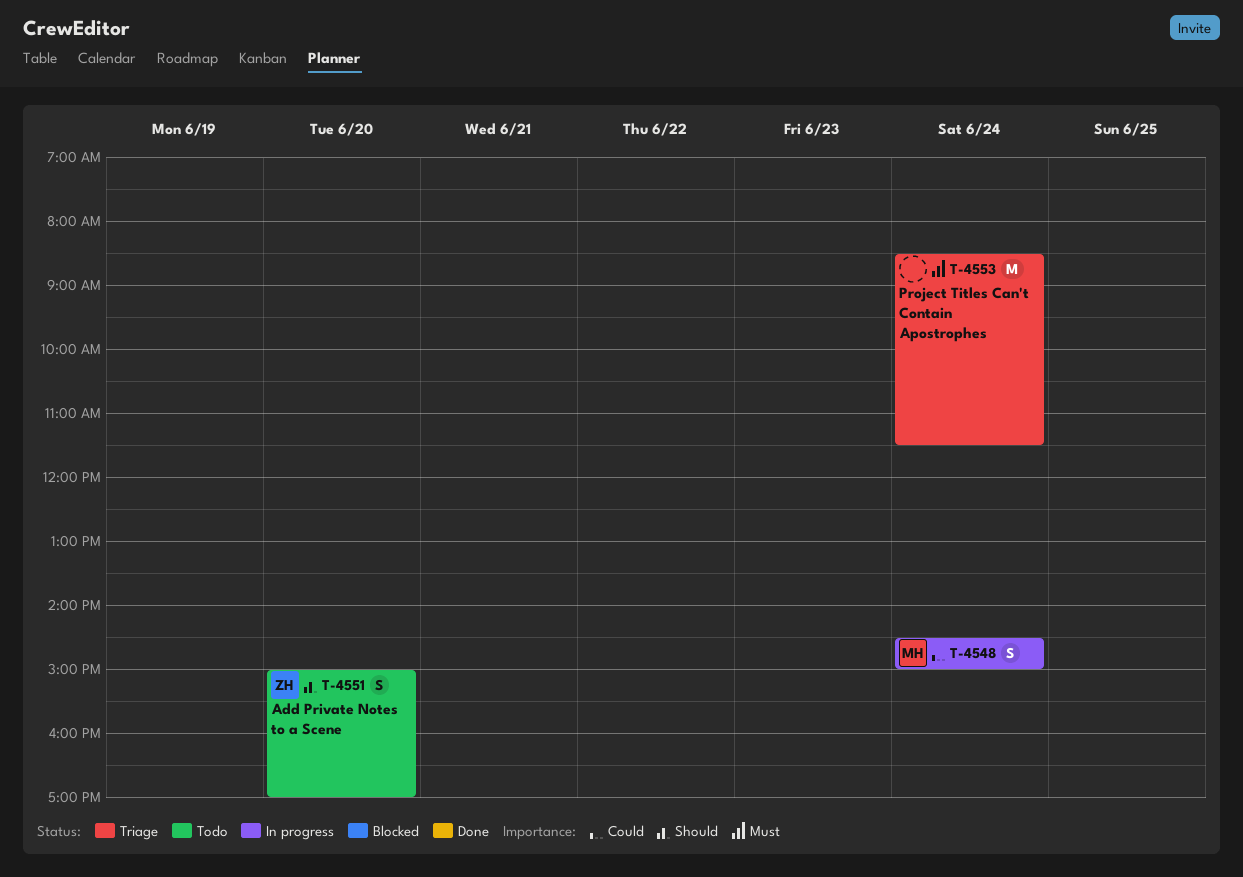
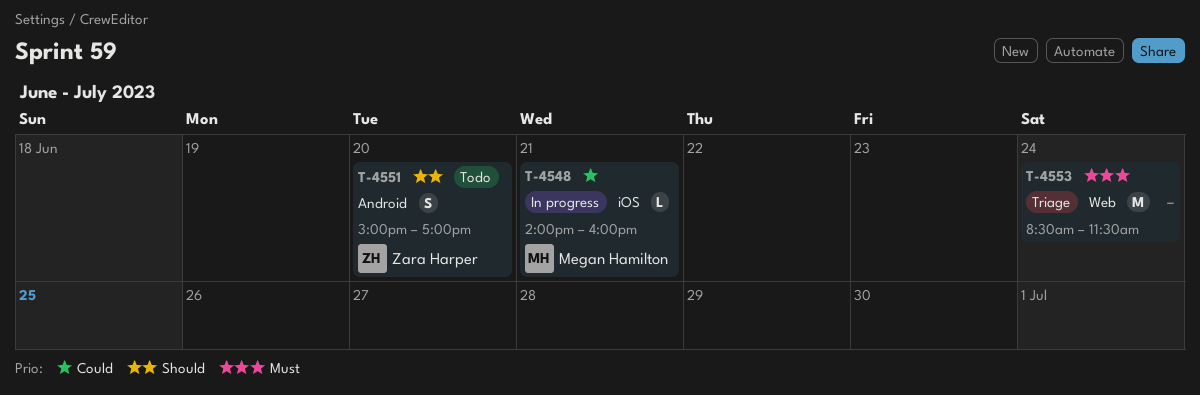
T-4548, estimate: S -> L
T-4548, day: Jun 24 -> Jun 21
T-4548, begins: 14:30 -> 14:00
T-4548, ends: 15:00 -> 16:00

